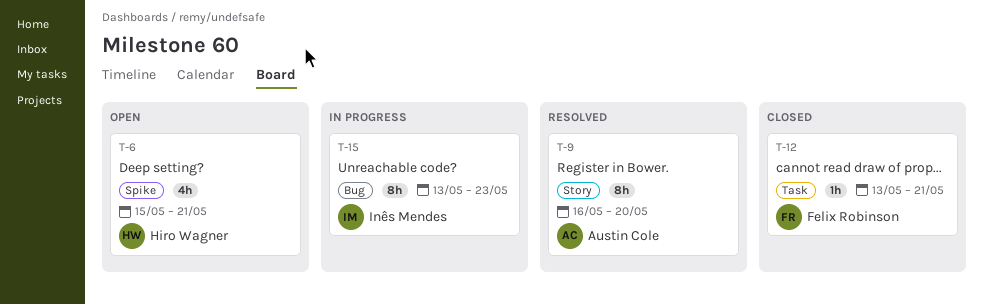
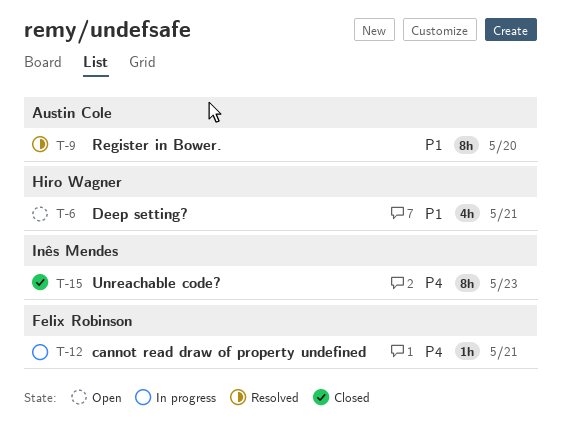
T-12, status: Closed -> In progress
T-15, status: In progress -> Closed

